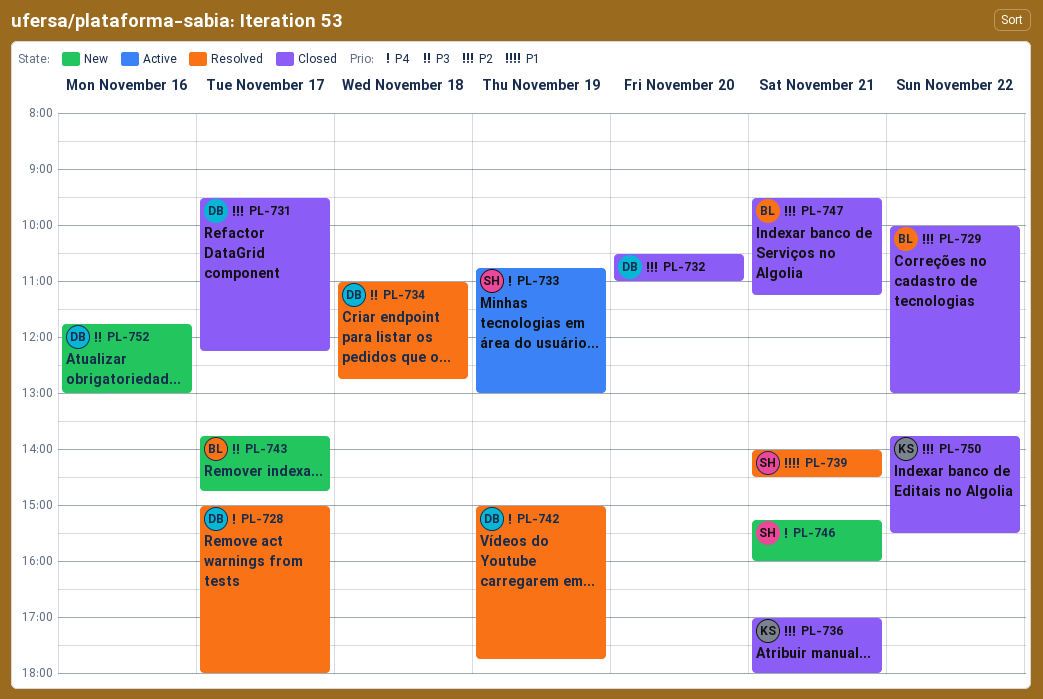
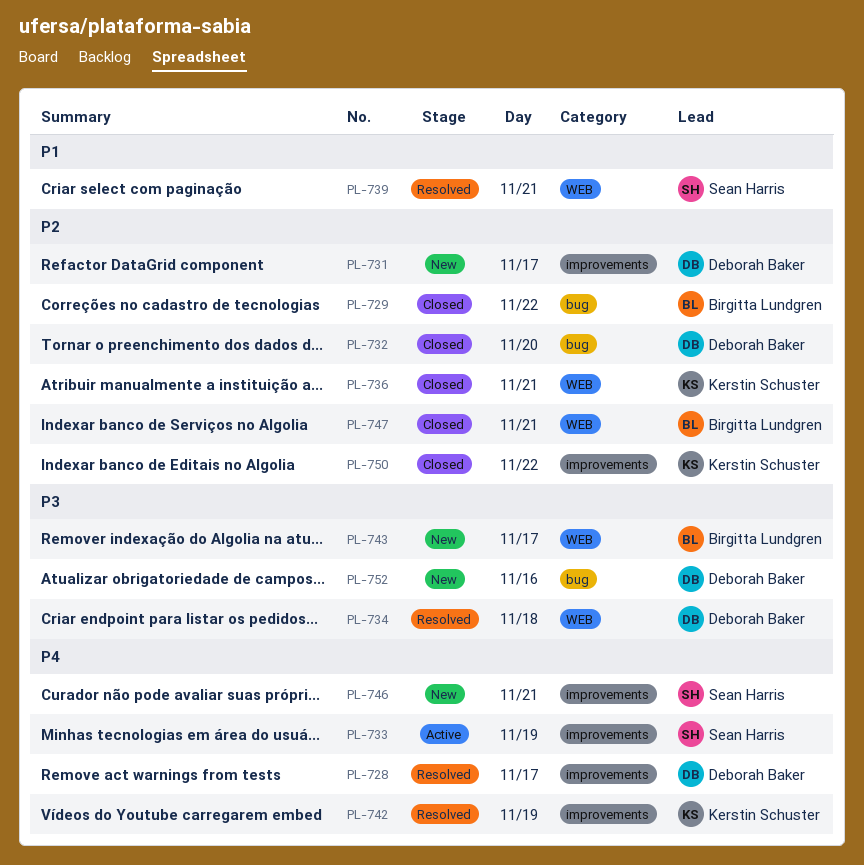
PL-731, status: Closed -> New
PL-742, owner: Deborah Baker -> Kerstin Schuster

